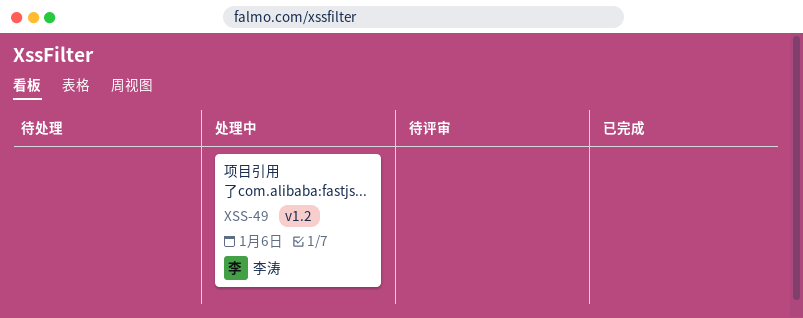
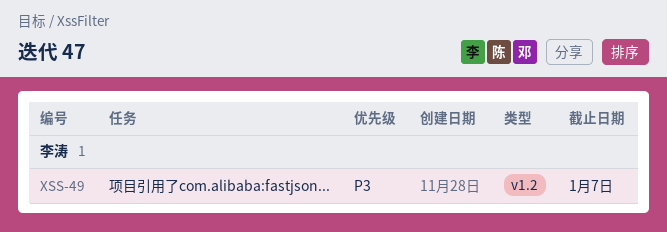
XSS-49, due: Jan 6 -> Jan 7

